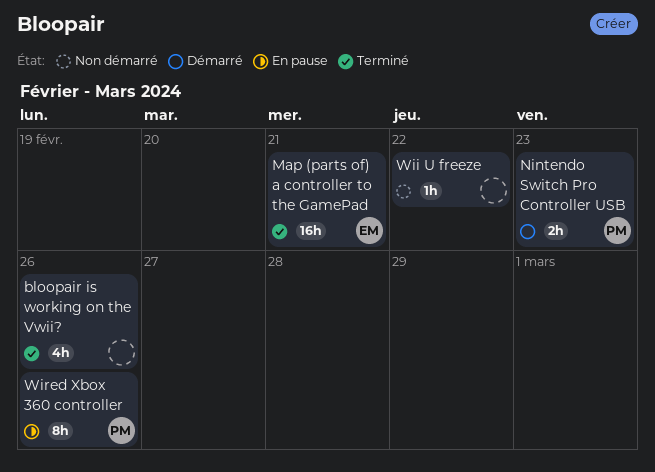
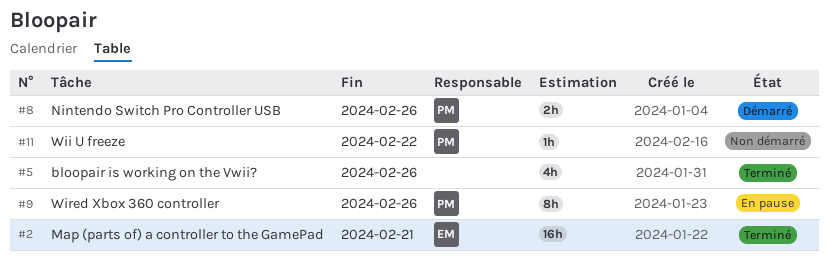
Nintendo Switch Pro Controller USB, due: Feb 23 -> Feb 26
Wii U freeze, owner: none -> PM

